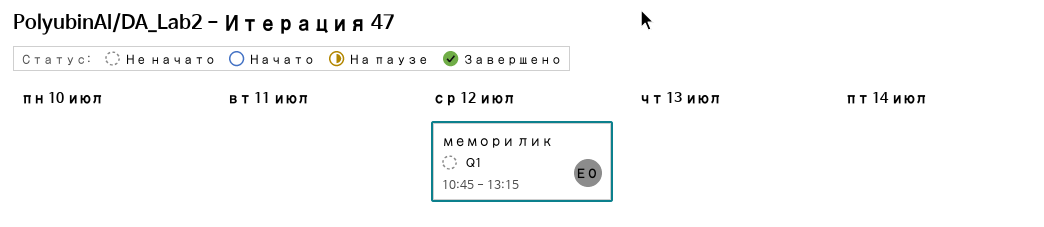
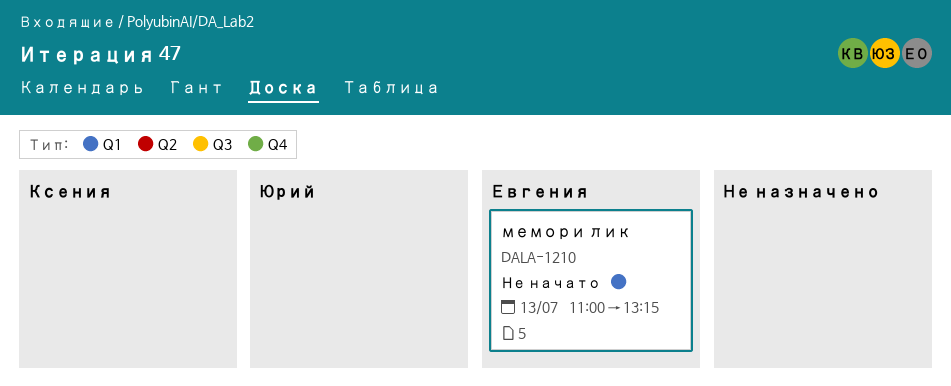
мемори лик, day: Jul 12 -> Jul 13
мемори лик, begins: 10:45 -> 11:00

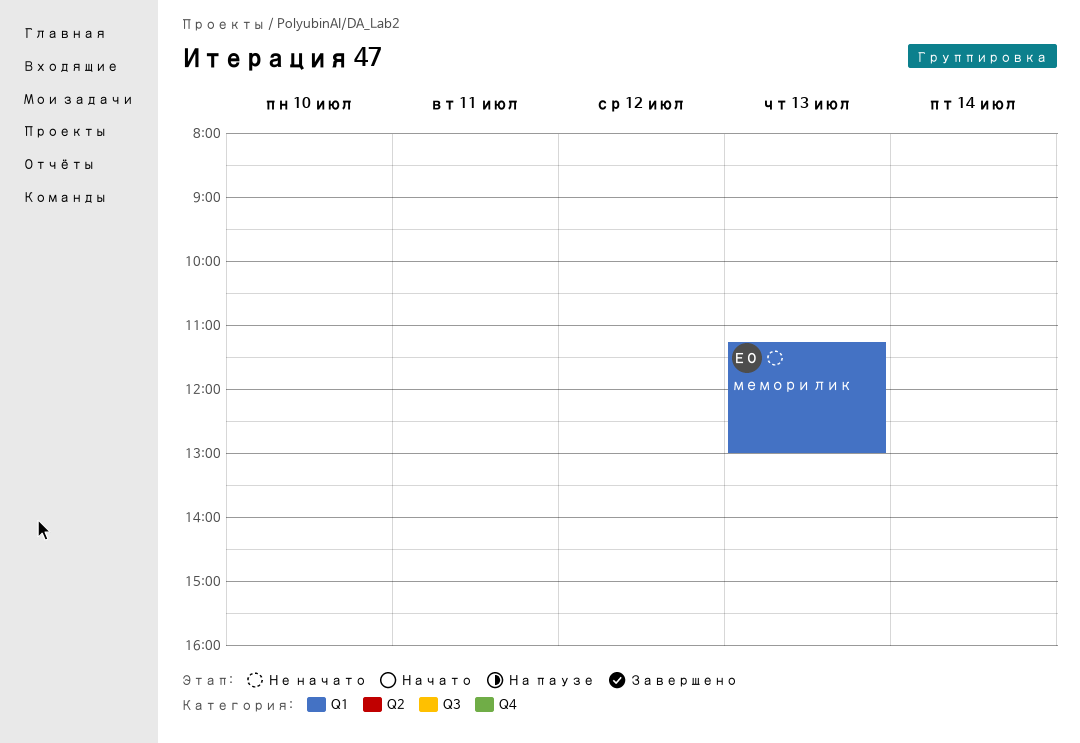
мемори лик, begins: 11:00 -> 11:15
мемори лик, ends: 13:15 -> 13:00

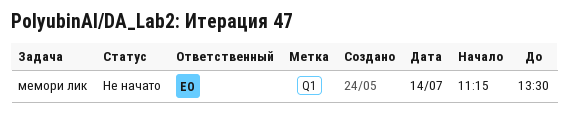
мемори лик, day: Jul 13 -> Jul 14
мемори лик, ends: 13:00 -> 13:30

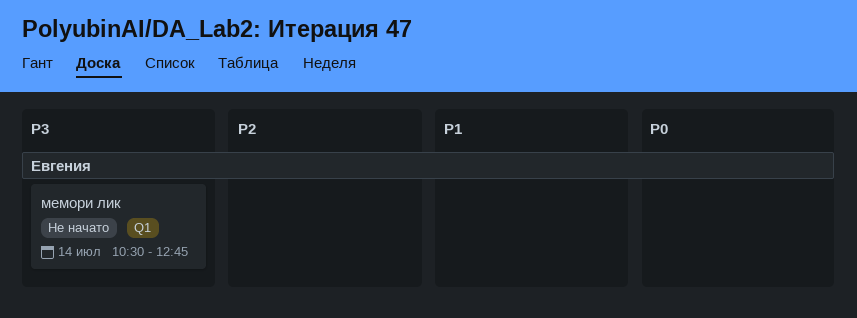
мемори лик, begins: 11:15 -> 10:30
мемори лик, ends: 13:30 -> 12:45

